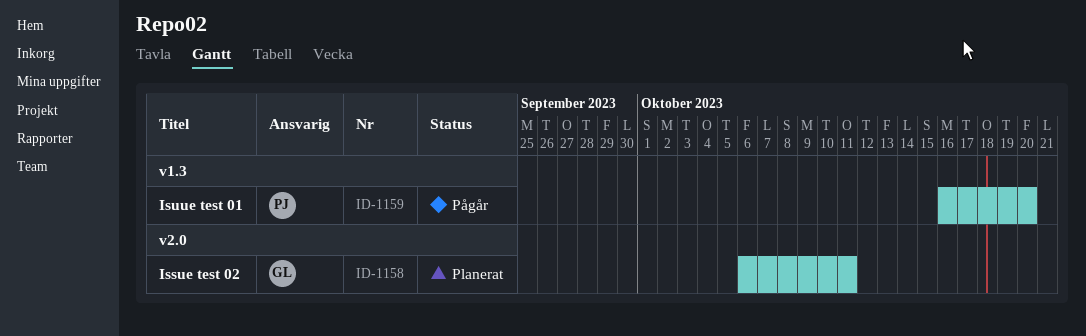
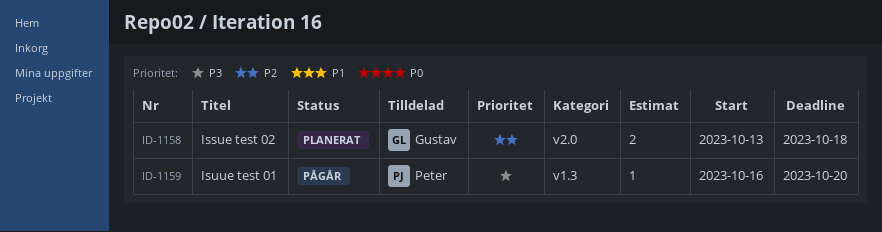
ID-1158, start: Oct 6 -> Oct 13
ID-1158, due: Oct 11 -> Oct 18

